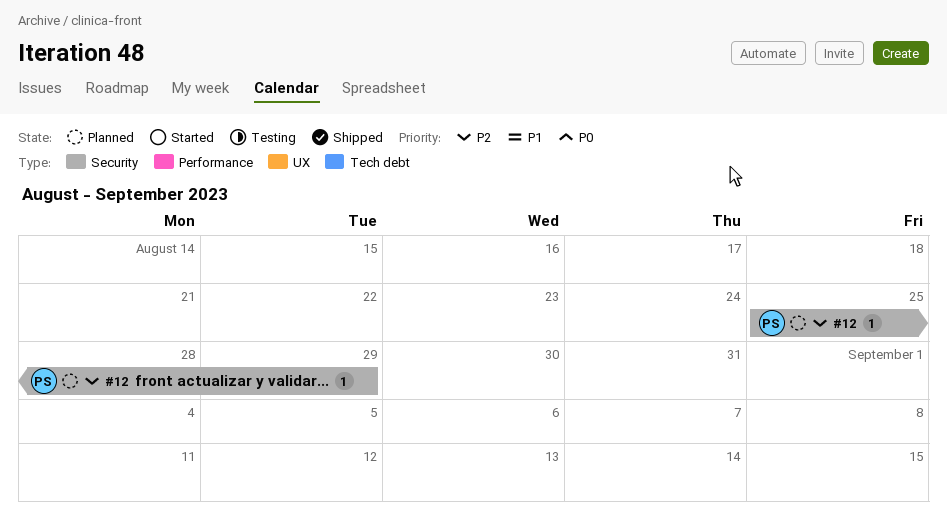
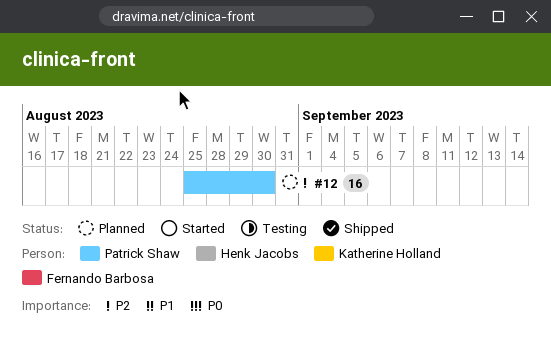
#12, estimate: 1 -> 16
#12, due: Aug 29 -> Aug 30

